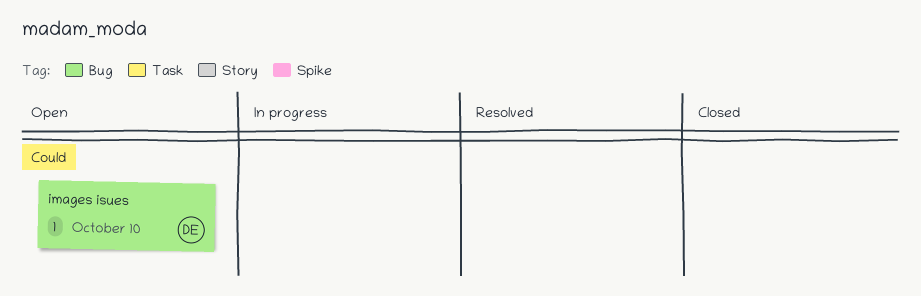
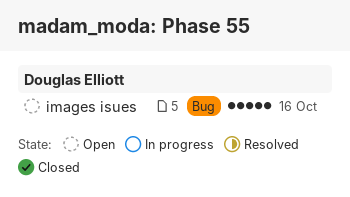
images isues, estimate: 1 -> 5
images isues, due: Oct 10 -> Oct 16

